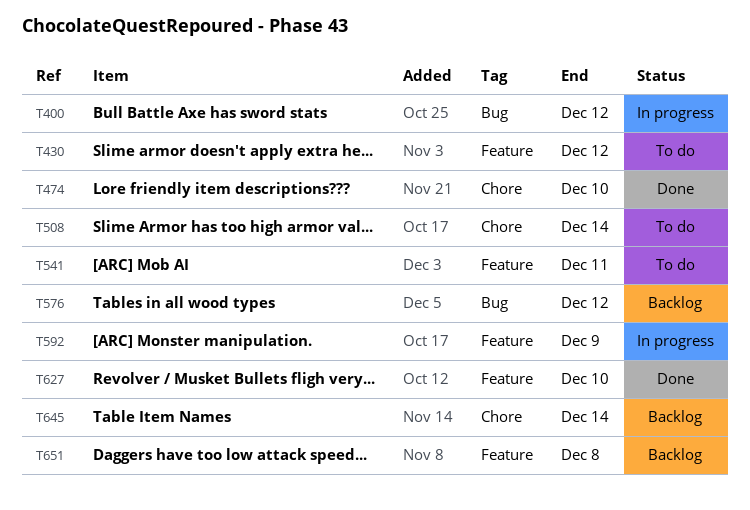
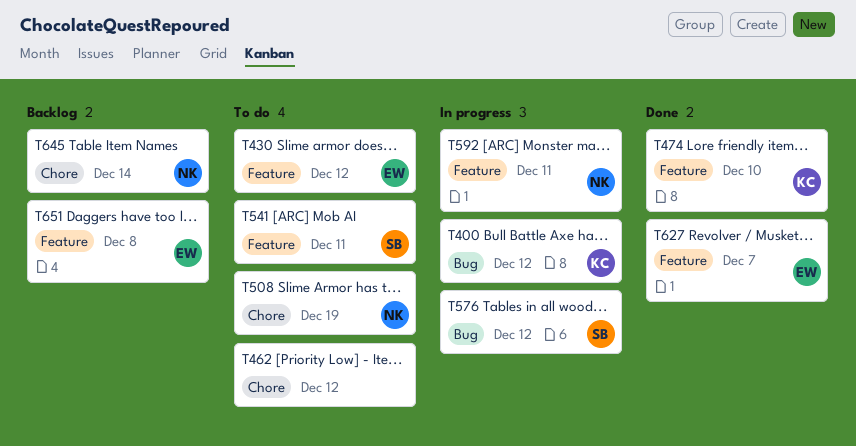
T462: none -> present
T474, label: Chore -> Feature
T508, due: Dec 14 -> Dec 19
T576, status: Backlog -> In progress
T592, due: Dec 9 -> Dec 11
T627, due: Dec 10 -> Dec 7

